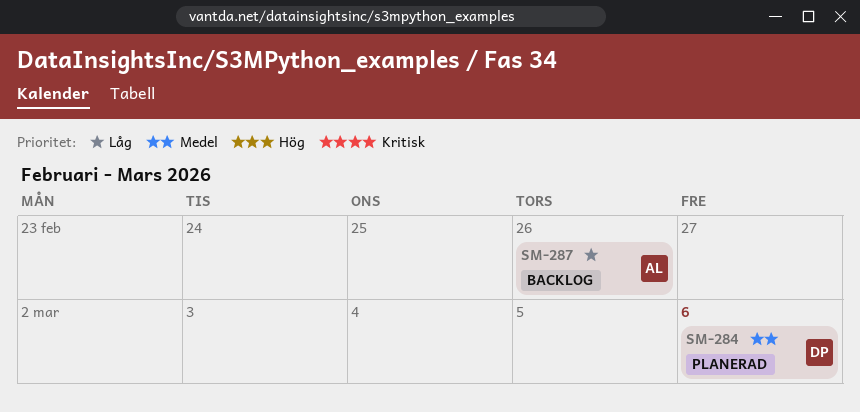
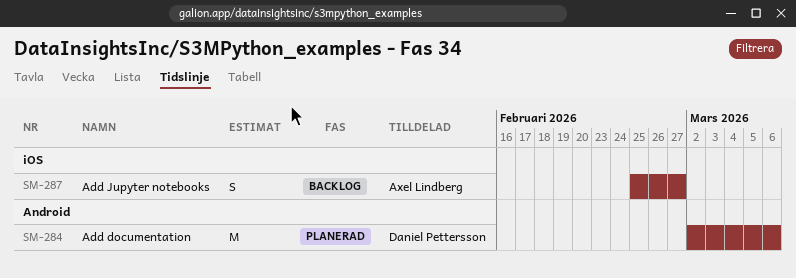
SM-287, due: Feb 26 -> Feb 27

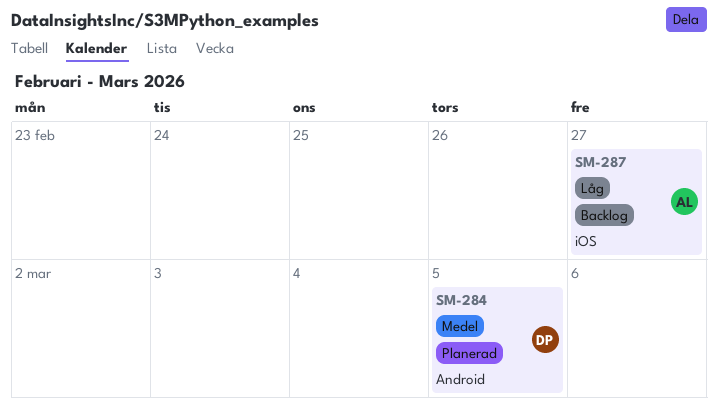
SM-284, due: Mar 6 -> Mar 5

